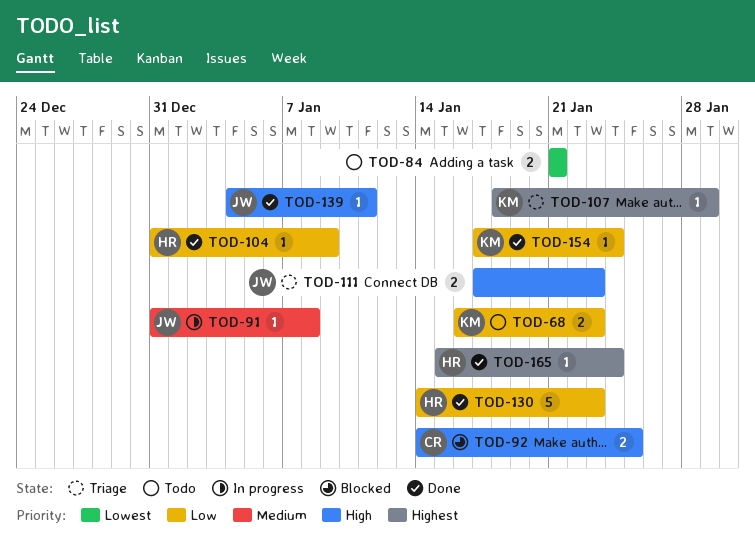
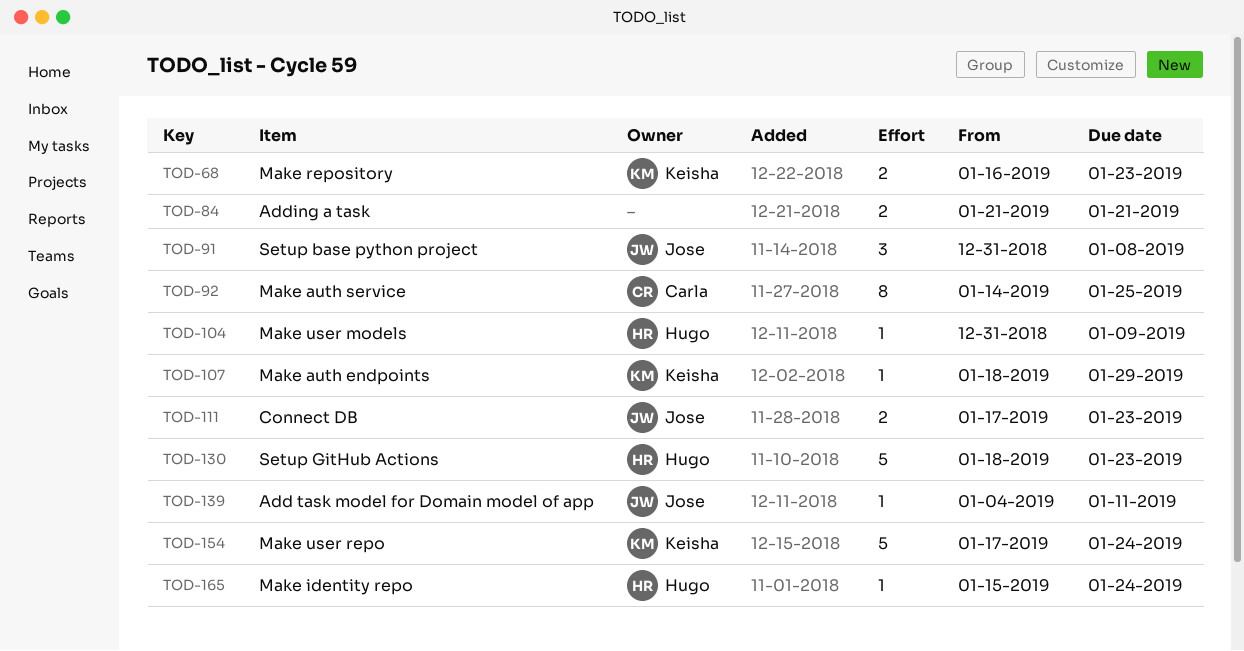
TOD-91, estimate: 1 -> 3
TOD-92, estimate: 2 -> 8
TOD-130, start: Jan 14 -> Jan 18
TOD-154, estimate: 1 -> 5

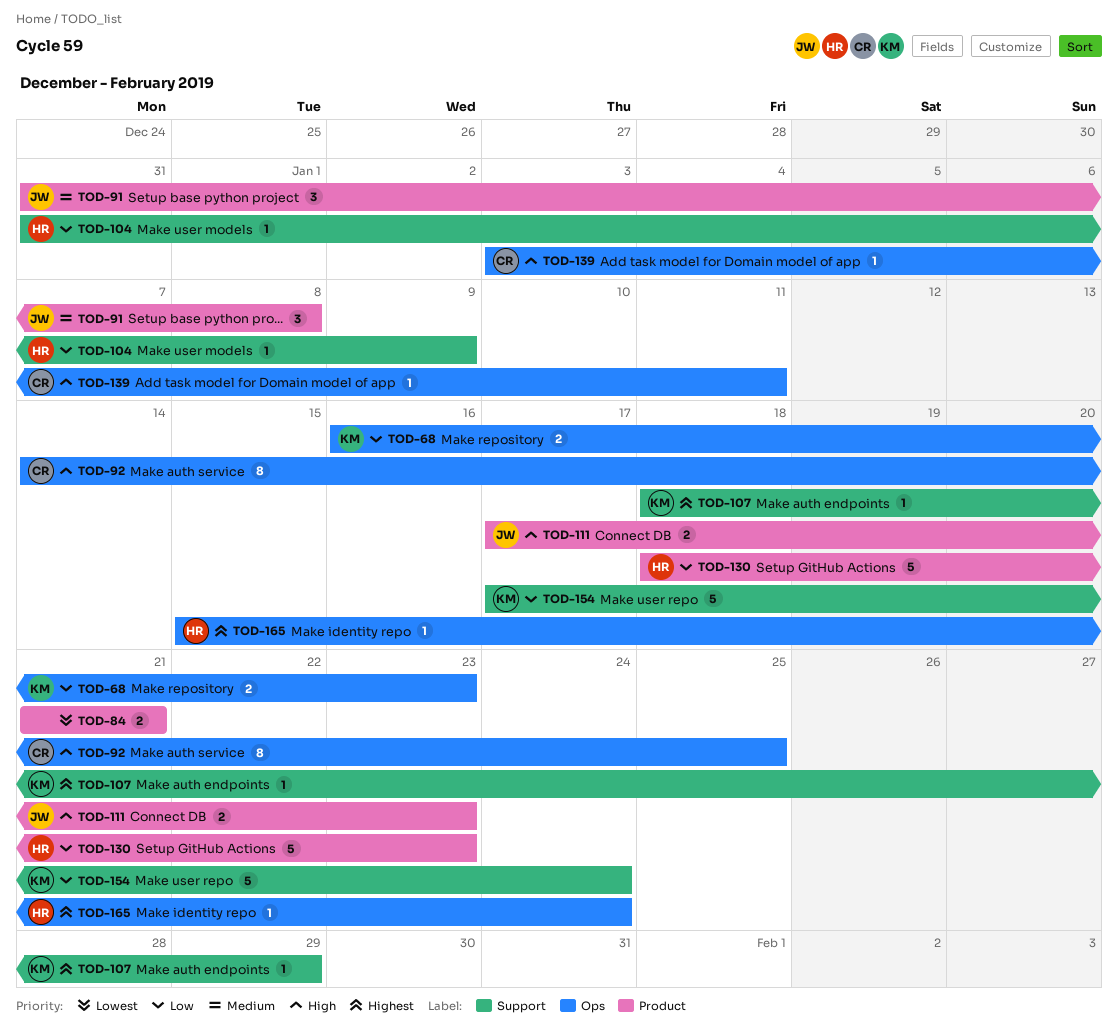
TOD-139, owner: Jose -> Carla
TOD-139, start: Jan 4 -> Jan 3

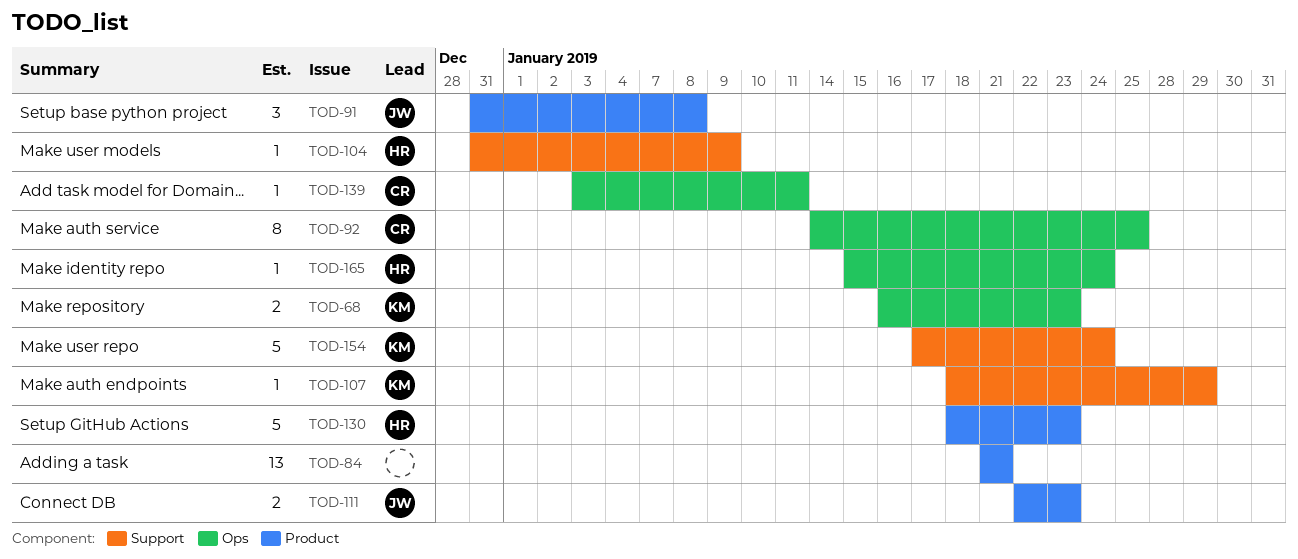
TOD-84, estimate: 2 -> 13
TOD-111, start: Jan 17 -> Jan 22

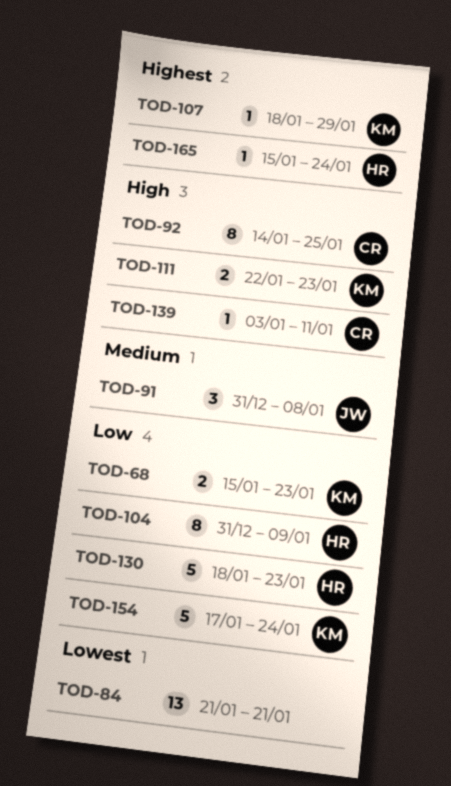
TOD-68, start: Jan 16 -> Jan 15
TOD-104, estimate: 1 -> 8
TOD-111, owner: JW -> KM

